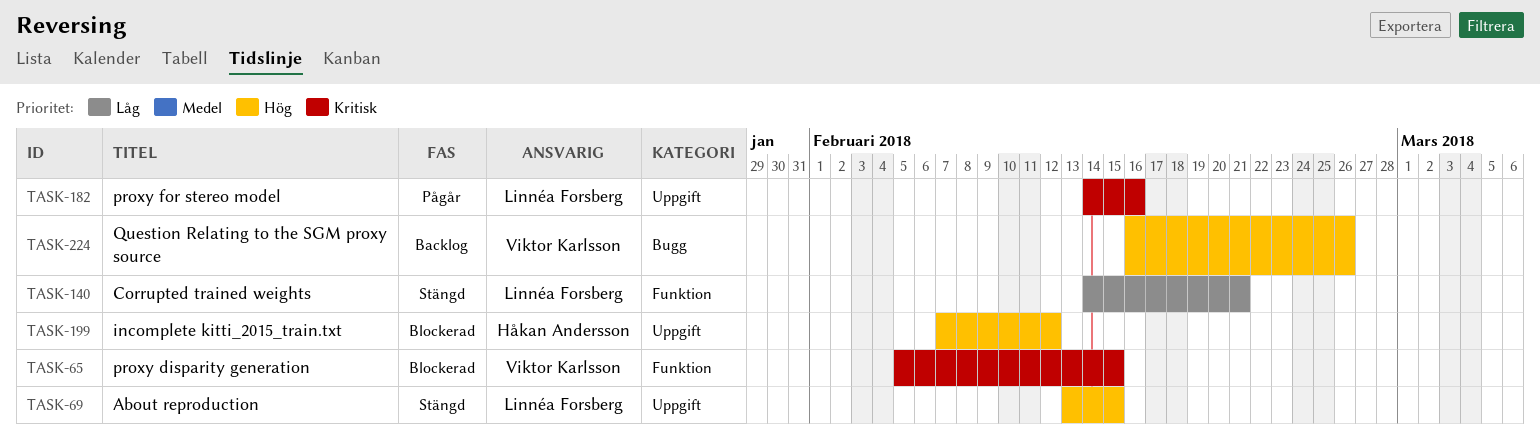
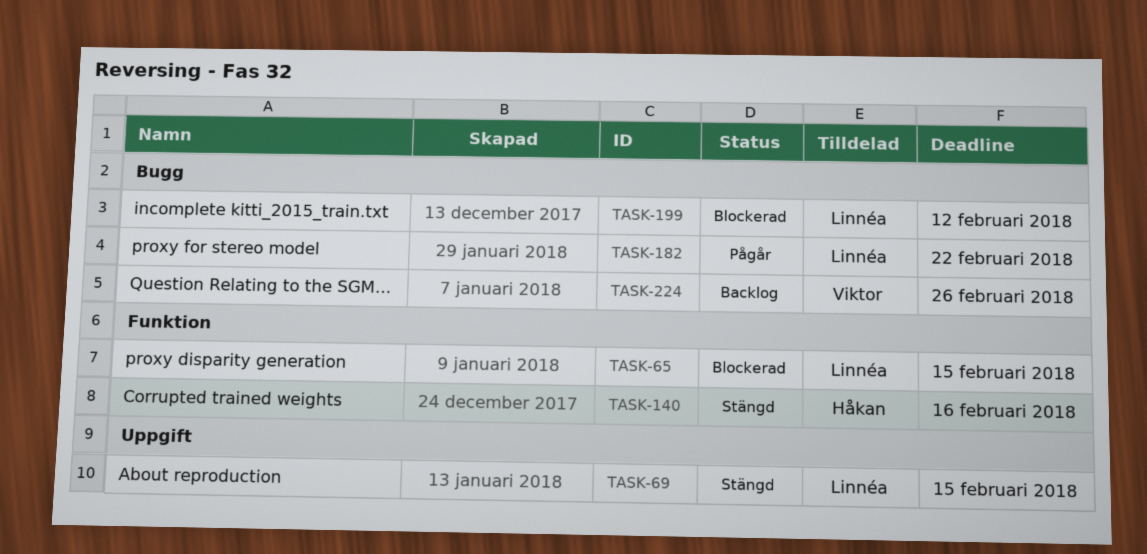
TASK-65, owner: Viktor Karlsson -> Linnéa Forsberg
TASK-140, owner: Linnéa Forsberg -> Håkan Andersson
TASK-140, due: Feb 21 -> Feb 16
TASK-182, label: Uppgift -> Bugg
TASK-182, due: Feb 16 -> Feb 22
TASK-199, owner: Håkan Andersson -> Linnéa Forsberg
TASK-199, label: Uppgift -> Bugg

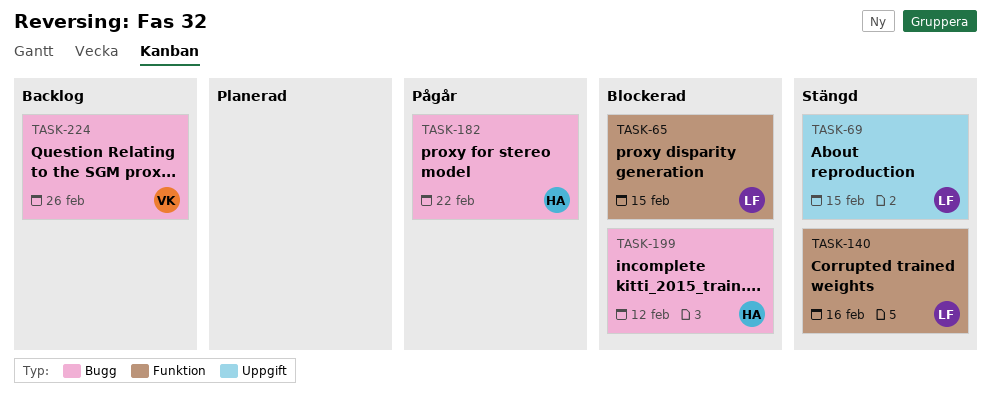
TASK-140, owner: Håkan -> Linnéa
TASK-182, owner: Linnéa -> Håkan
TASK-199, owner: Linnéa -> Håkan

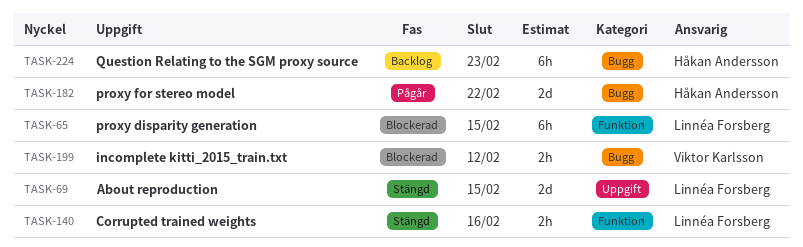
TASK-199, owner: Håkan Andersson -> Viktor Karlsson
TASK-224, owner: Viktor Karlsson -> Håkan Andersson
TASK-224, due: Feb 26 -> Feb 23

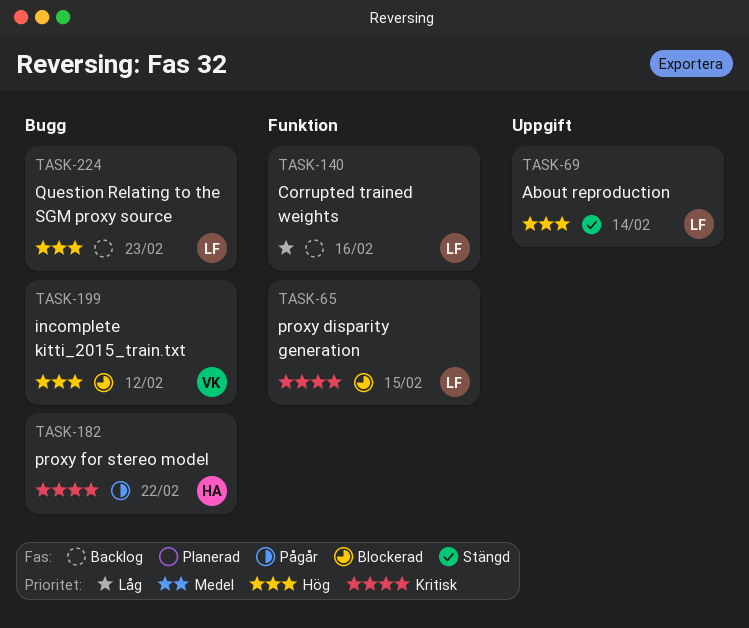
TASK-69, due: Feb 15 -> Feb 14
TASK-140, status: Stängd -> Backlog
TASK-224, owner: Håkan Andersson -> Linnéa Forsberg

